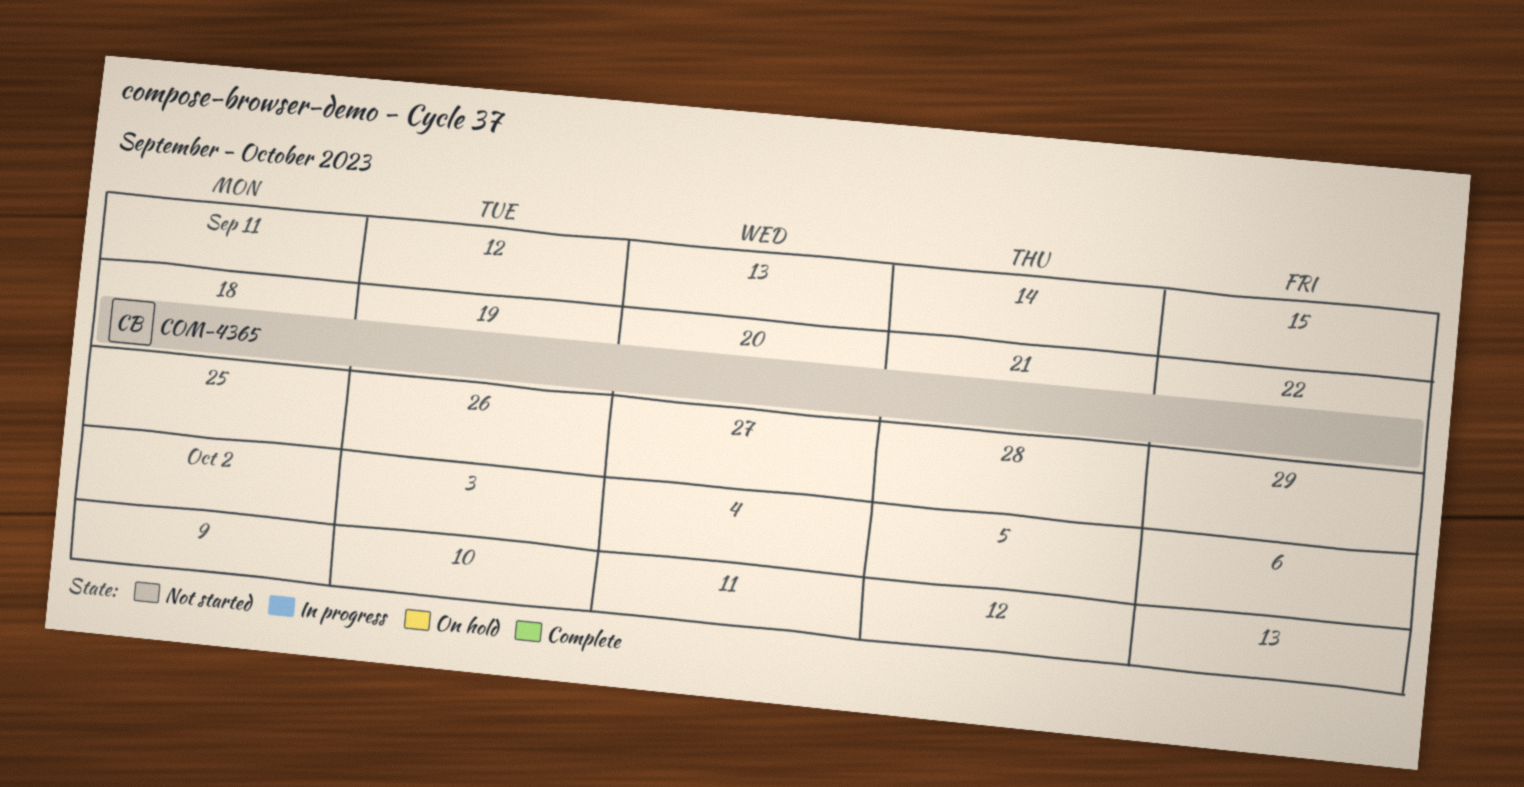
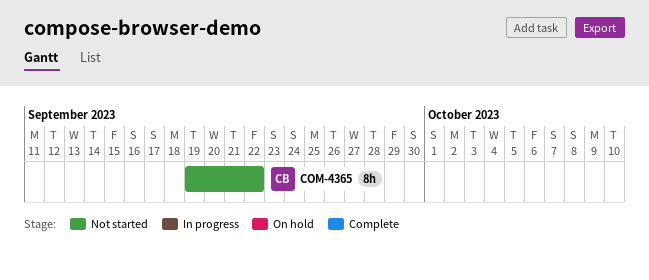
COM-4365, start: Sep 18 -> Sep 19

